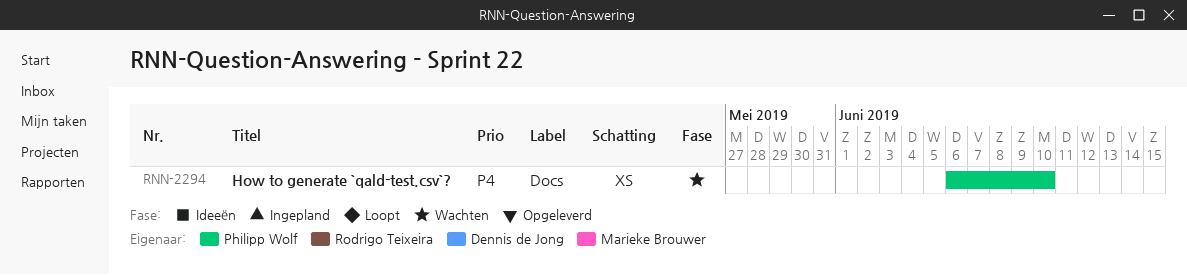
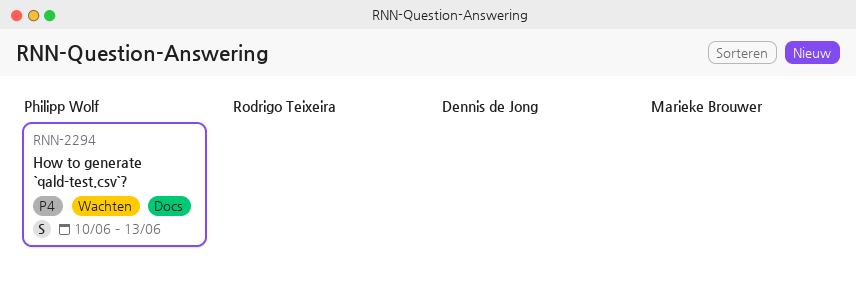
RNN-2294, estimate: XS -> S
RNN-2294, start: Jun 6 -> Jun 10
RNN-2294, due: Jun 10 -> Jun 13

